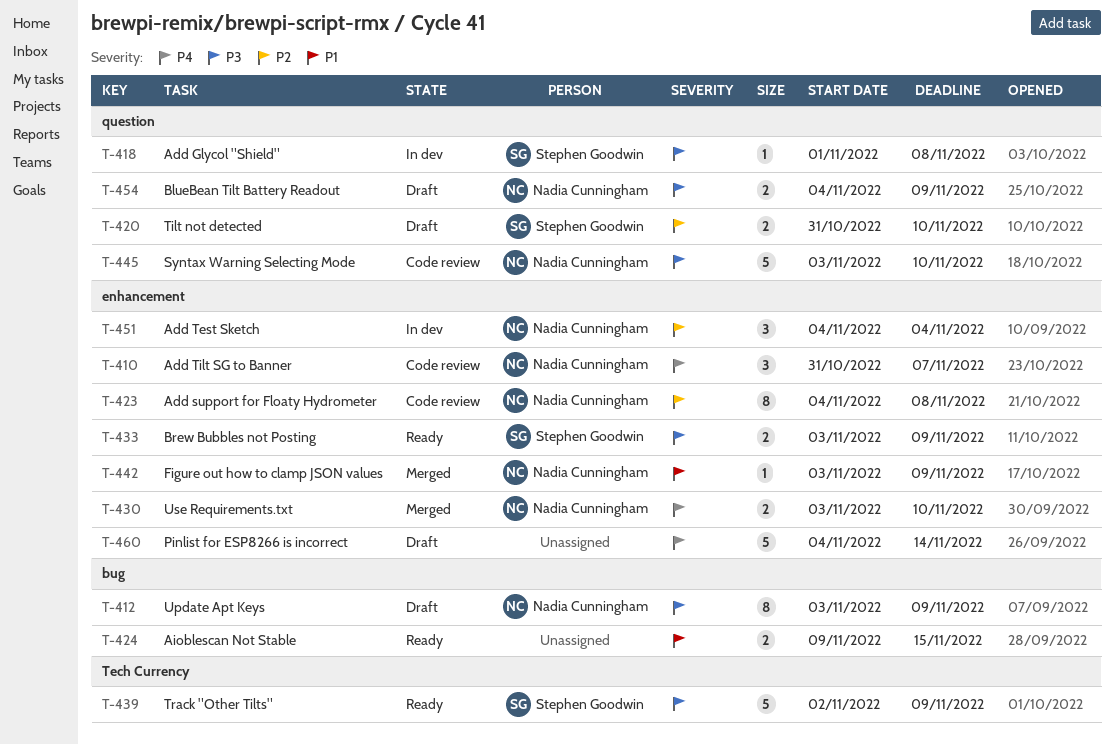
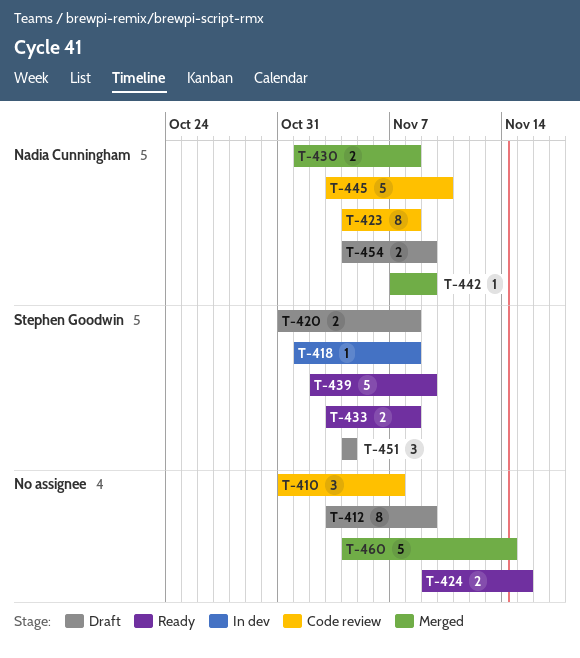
T-410, owner: Nadia Cunningham -> none
T-412, owner: Nadia Cunningham -> none
T-420, due: Nov 10 -> Nov 8
T-430, start: Nov 3 -> Nov 1
T-430, due: Nov 10 -> Nov 8
T-433, due: Nov 9 -> Nov 8
T-442, start: Nov 3 -> Nov 7
T-451, status: In dev -> Draft
T-451, owner: Nadia Cunningham -> Stephen Goodwin
T-460, status: Draft -> Merged

